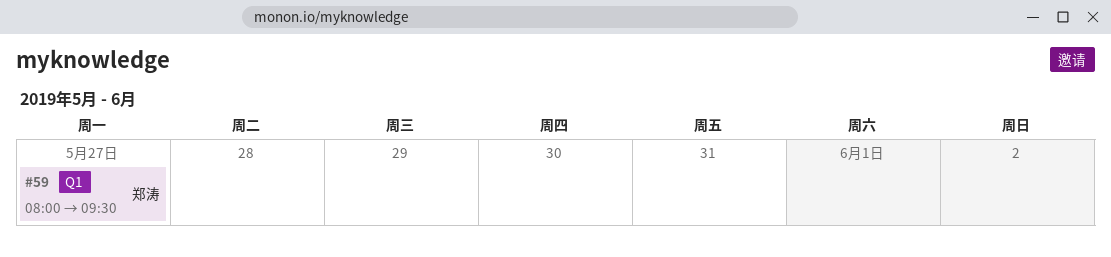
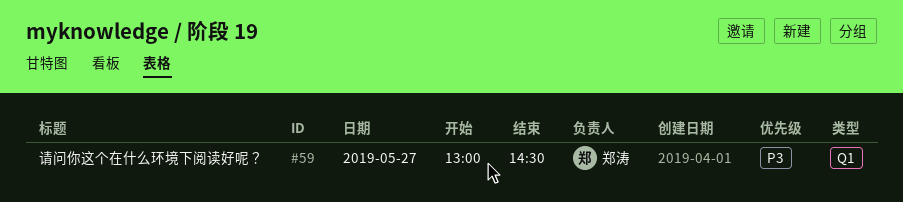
#59, begins: 08:00 -> 13:00
#59, ends: 09:30 -> 14:30

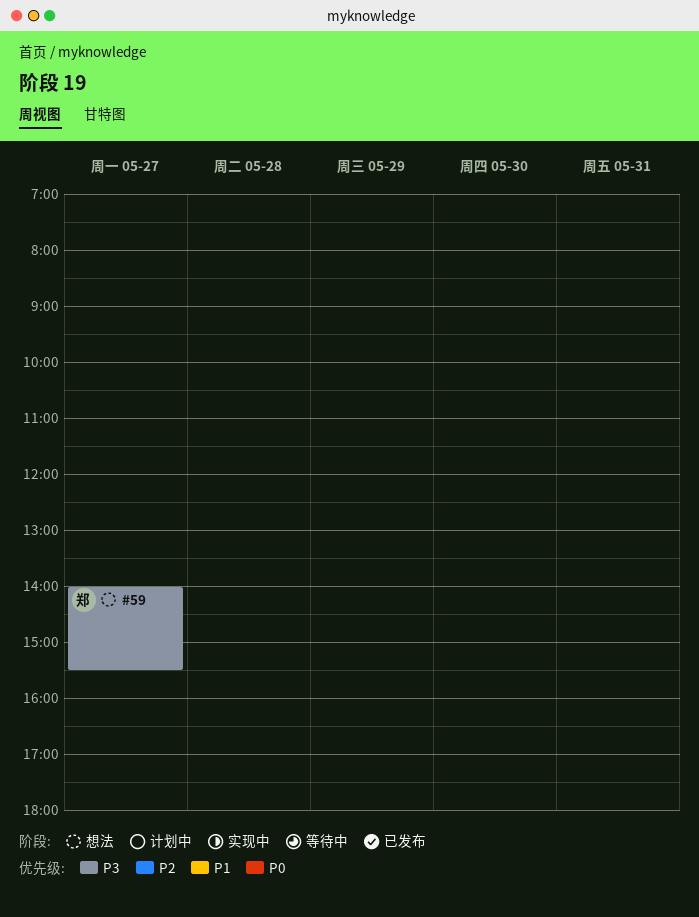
#59, begins: 13:00 -> 14:00
#59, ends: 14:30 -> 15:30

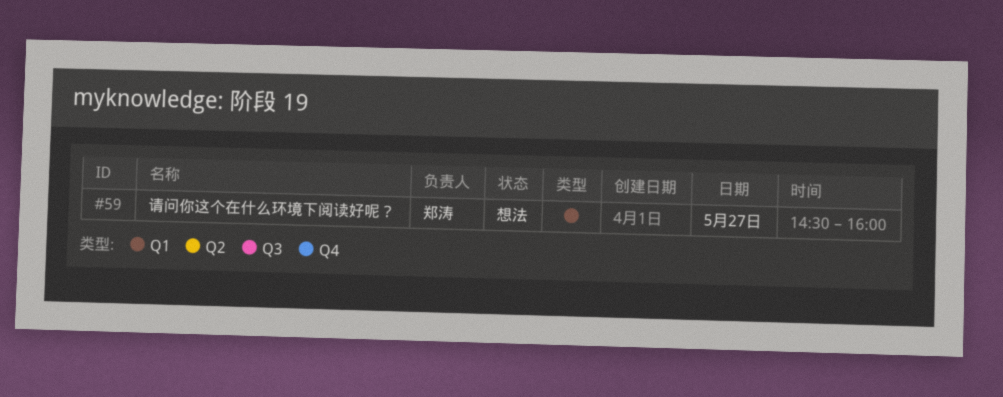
#59, begins: 14:00 -> 14:30
#59, ends: 15:30 -> 16:00

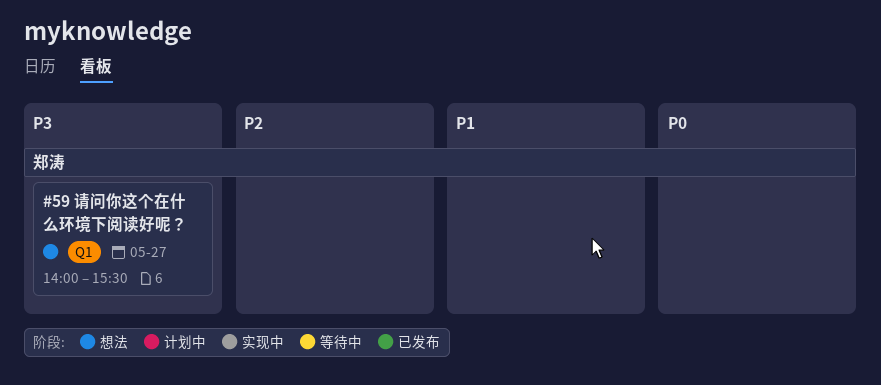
#59, begins: 14:30 -> 14:00
#59, ends: 16:00 -> 15:30

